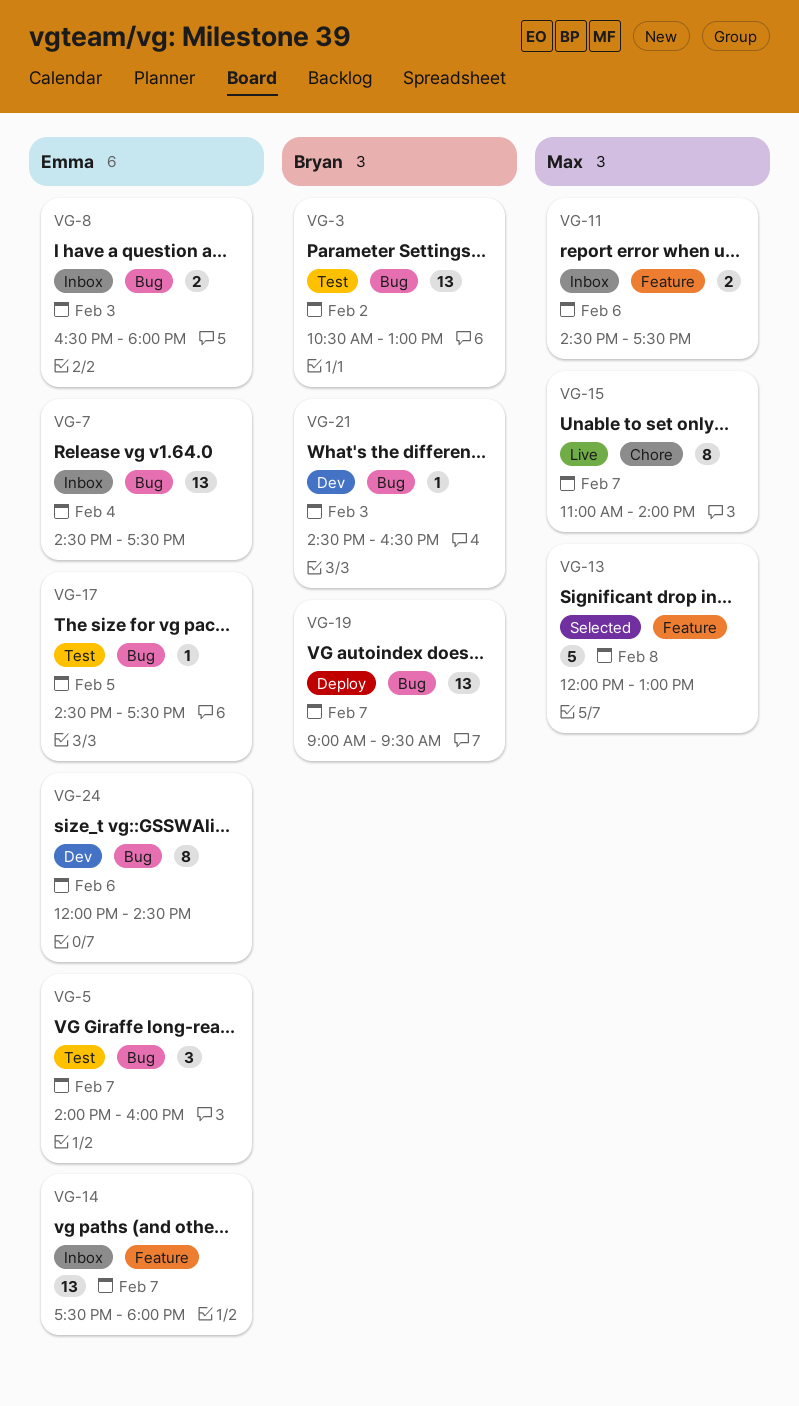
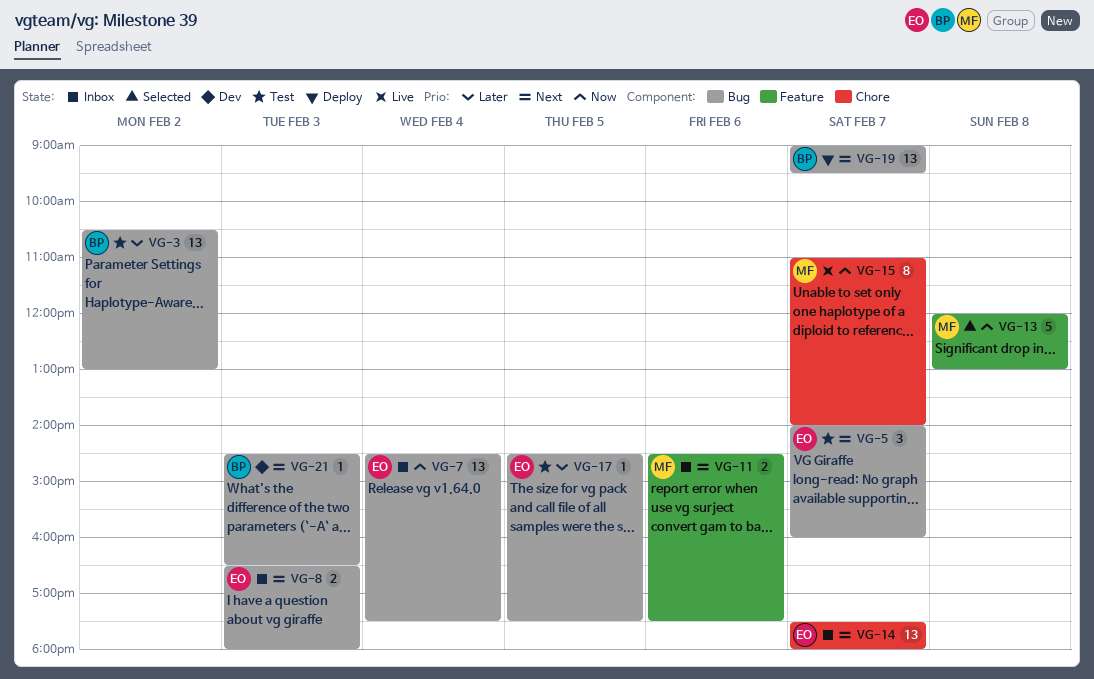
VG-14, label: Feature -> Chore
VG-24: present -> none

